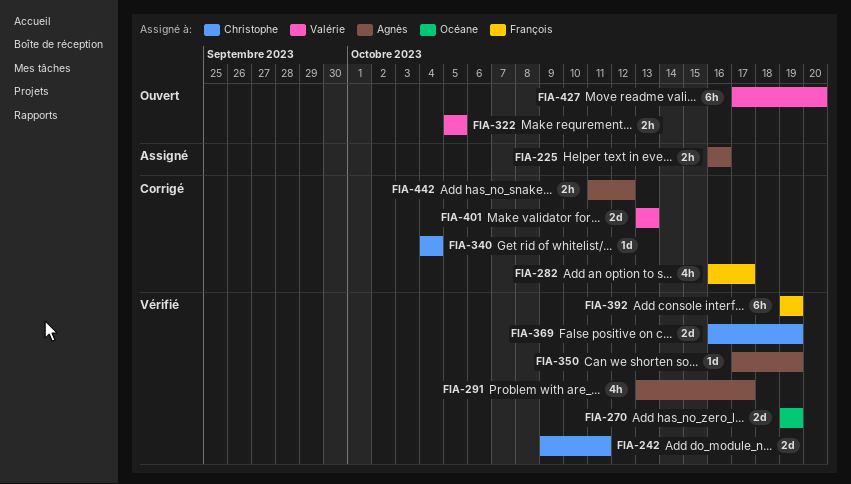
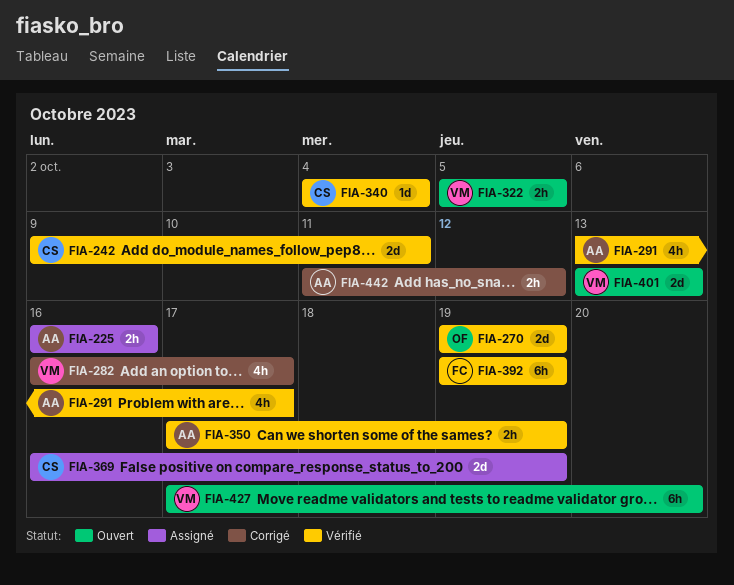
FIA-282, owner: François -> Valérie
FIA-340, status: Corrigé -> Vérifié
FIA-350, estimate: 1d -> 2h
FIA-369, status: Vérifié -> Assigné
FIA-401, status: Corrigé -> Ouvert

